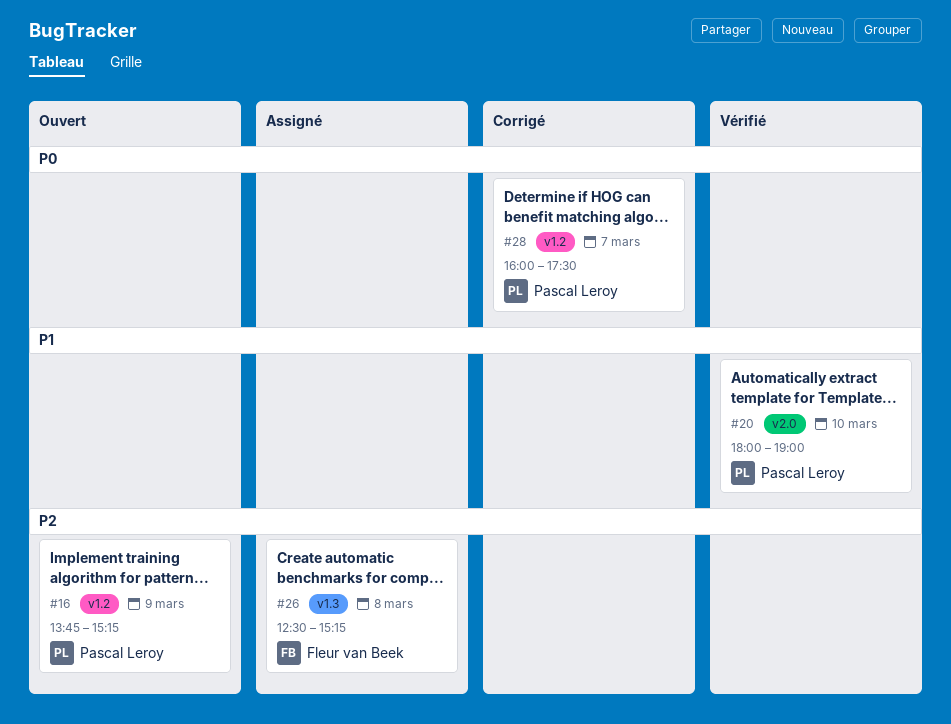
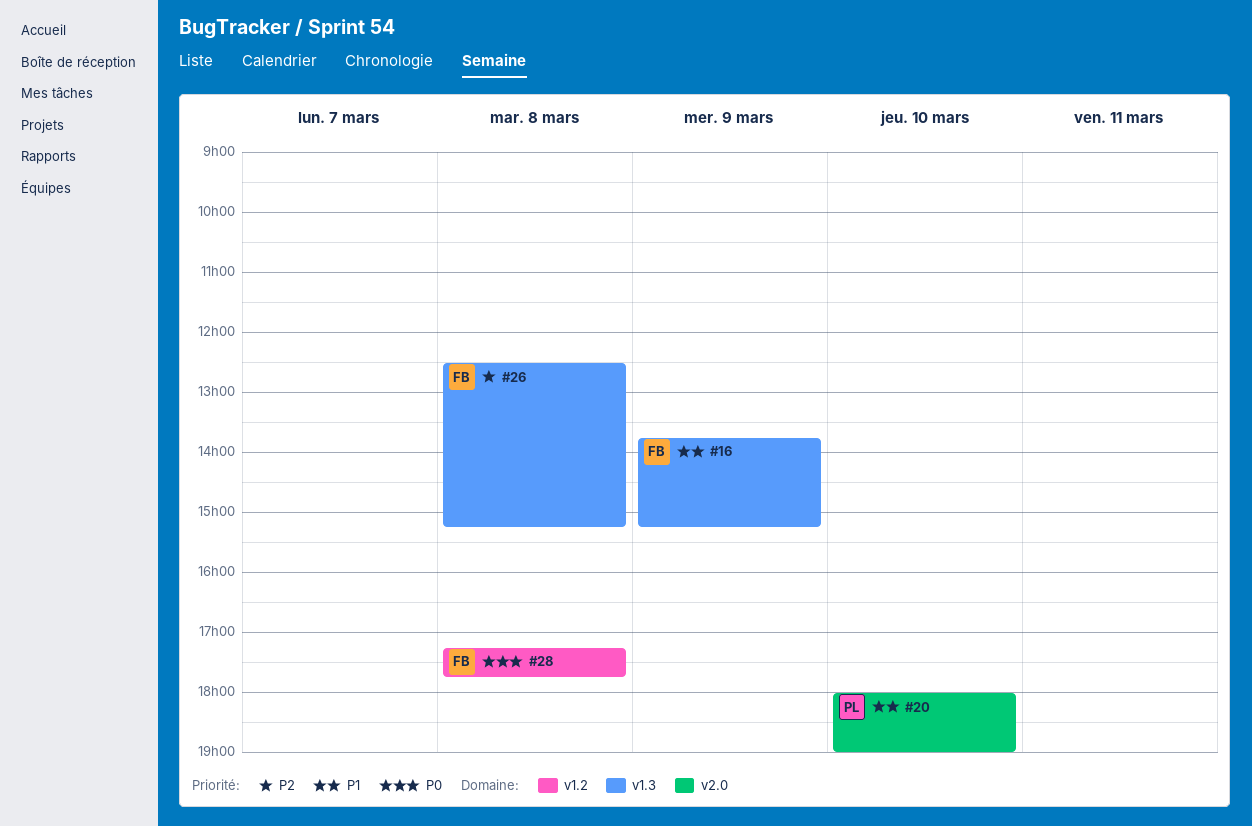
#16, owner: Pascal Leroy -> Fleur van Beek
#16, priority: P2 -> P1
#16, label: v1.2 -> v1.3
#28, owner: Pascal Leroy -> Fleur van Beek
#28, day: Mar 7 -> Mar 8
#28, begins: 16:00 -> 17:15
#28, ends: 17:30 -> 17:45

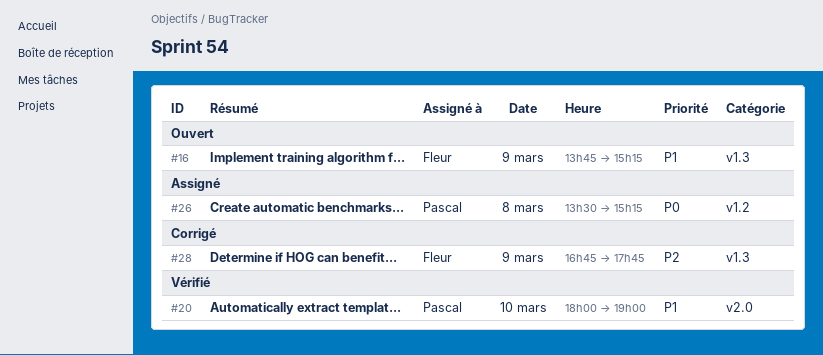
#26, owner: Fleur -> Pascal
#26, priority: P2 -> P0
#26, label: v1.3 -> v1.2
#26, begins: 12:30 -> 13:30
#28, priority: P0 -> P2
#28, label: v1.2 -> v1.3
#28, day: Mar 8 -> Mar 9
#28, begins: 17:15 -> 16:45

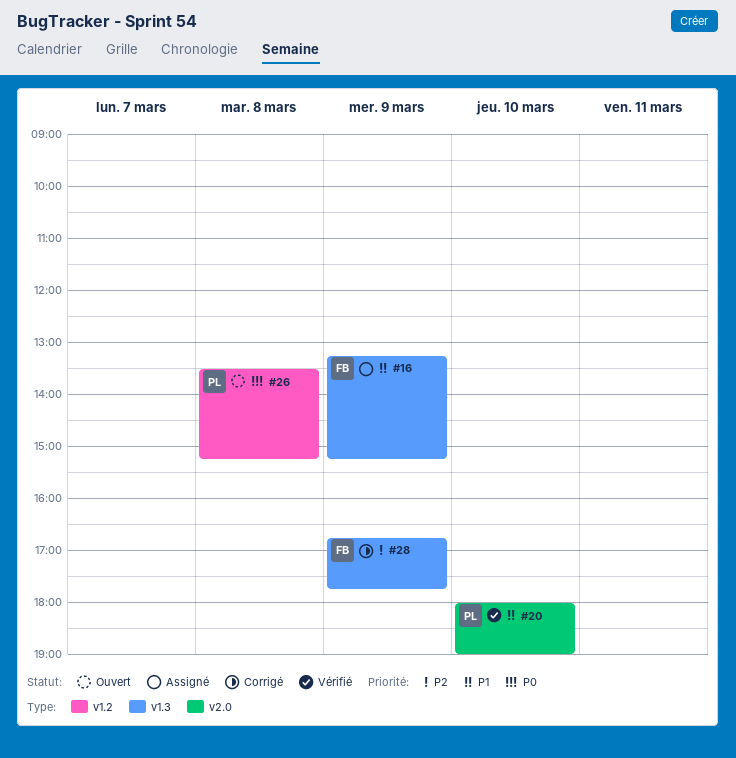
#16, status: Ouvert -> Assigné
#16, begins: 13:45 -> 13:15
#26, status: Assigné -> Ouvert

